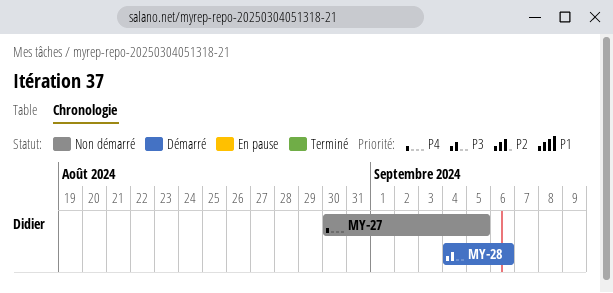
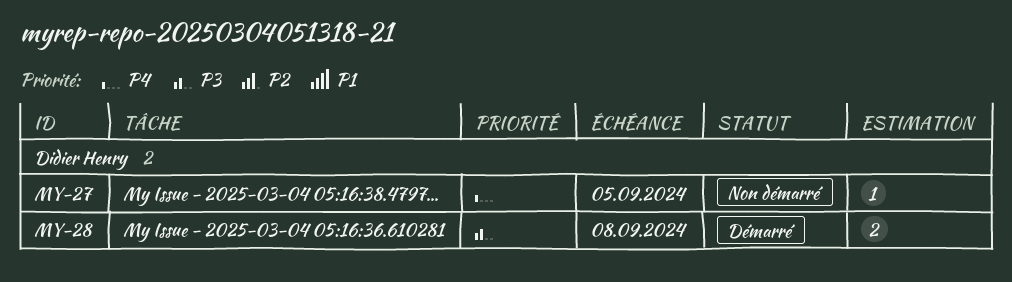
MY-28, due: Sep 6 -> Sep 8

